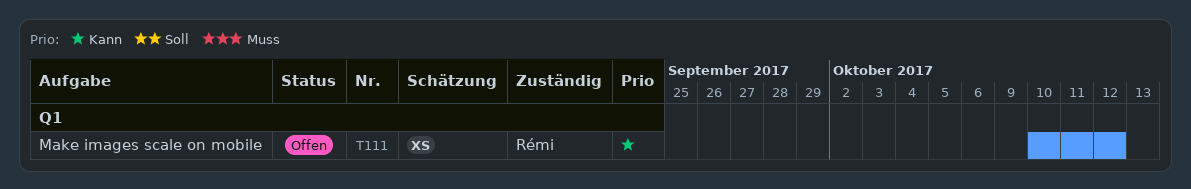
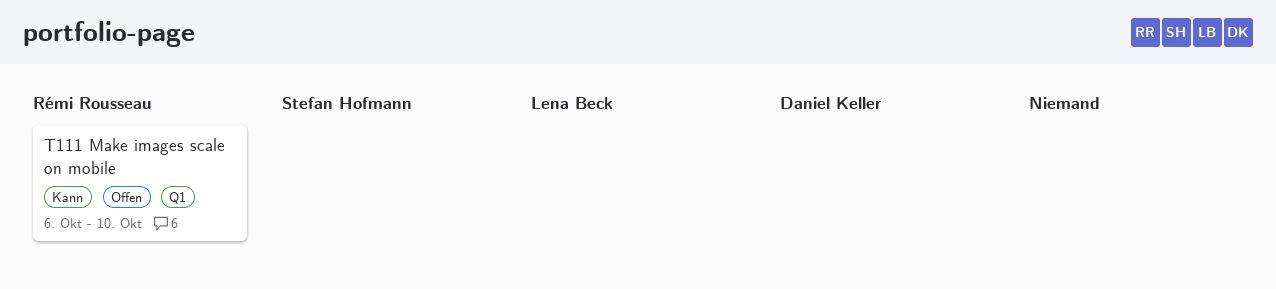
T111, start: Oct 10 -> Oct 6
T111, due: Oct 12 -> Oct 10

